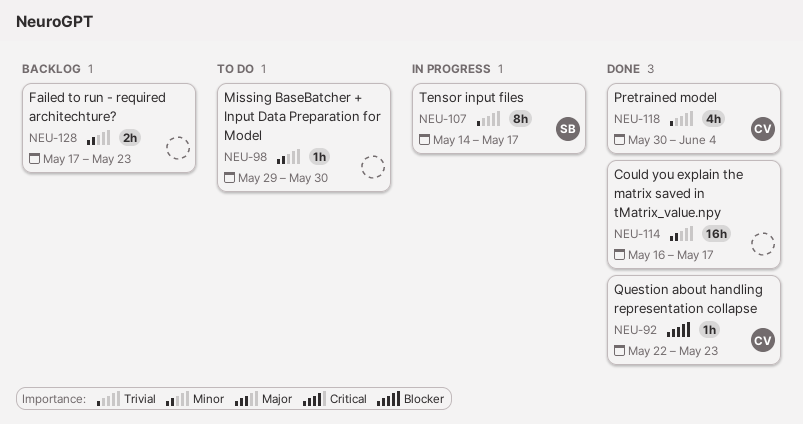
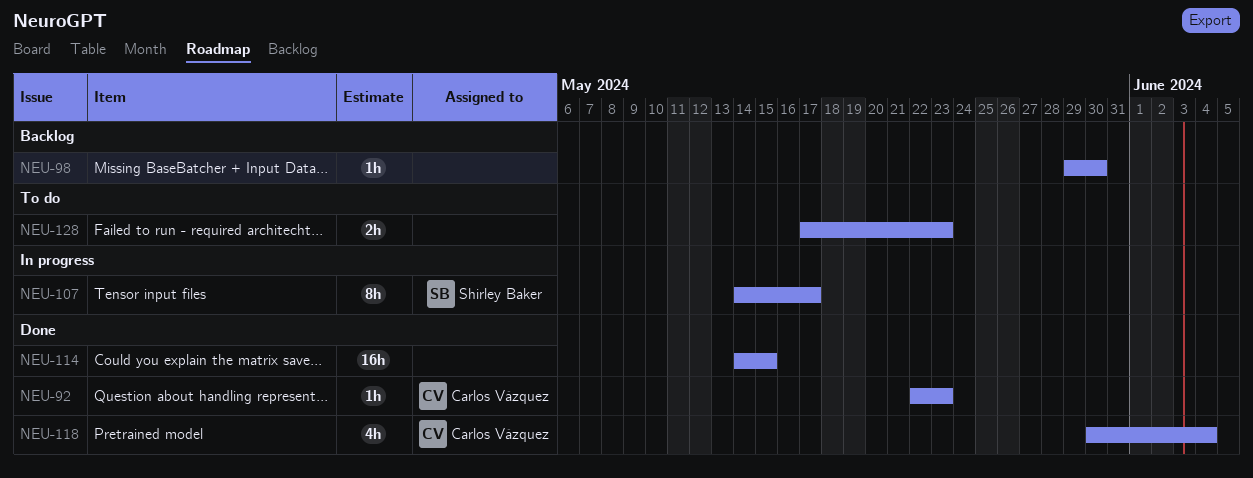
NEU-98, status: To do -> Backlog
NEU-114, start: May 16 -> May 14
NEU-114, due: May 17 -> May 15
NEU-128, status: Backlog -> To do

